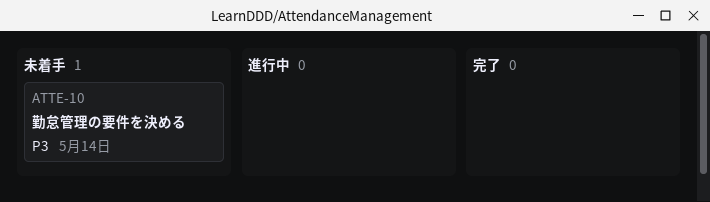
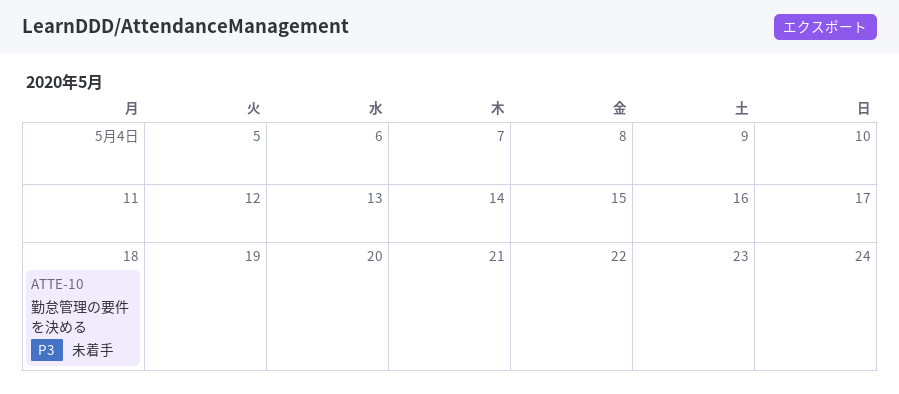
ATTE-10, due: May 14 -> May 18

